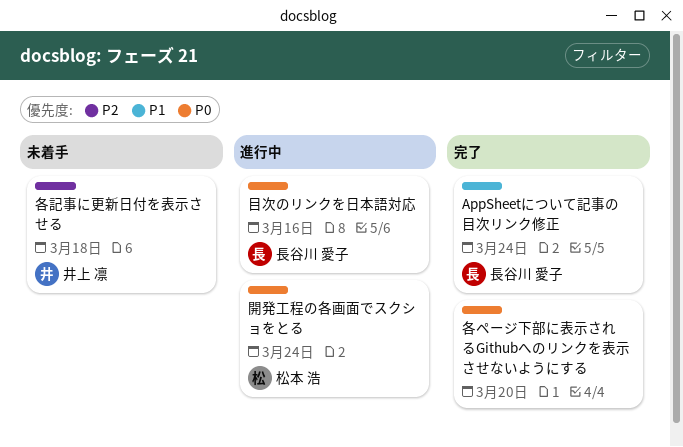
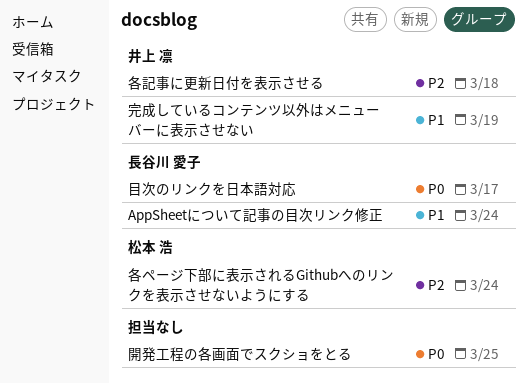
各ページ下部に表示されるGithubへのリンクを表示させないようにする, owner: none -> 松本 浩
各ページ下部に表示されるGithubへのリンクを表示させないようにする, priority: P0 -> P2
各ページ下部に表示されるGithubへのリンクを表示させないようにする, due: Mar 20 -> Mar 24
完成しているコンテンツ以外はメニューバーに表示させない: none -> present
目次のリンクを日本語対応, due: Mar 16 -> Mar 17
開発工程の各画面でスクショをとる, owner: 松本 浩 -> none
開発工程の各画面でスクショをとる, due: Mar 24 -> Mar 25

